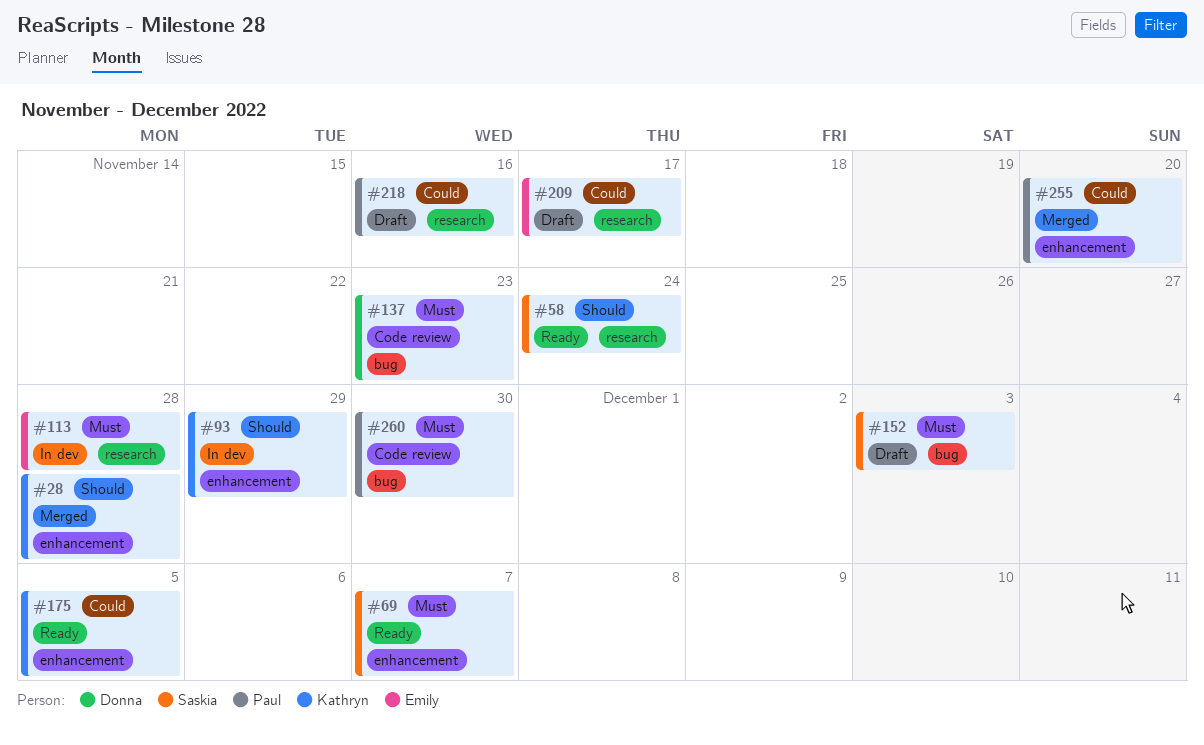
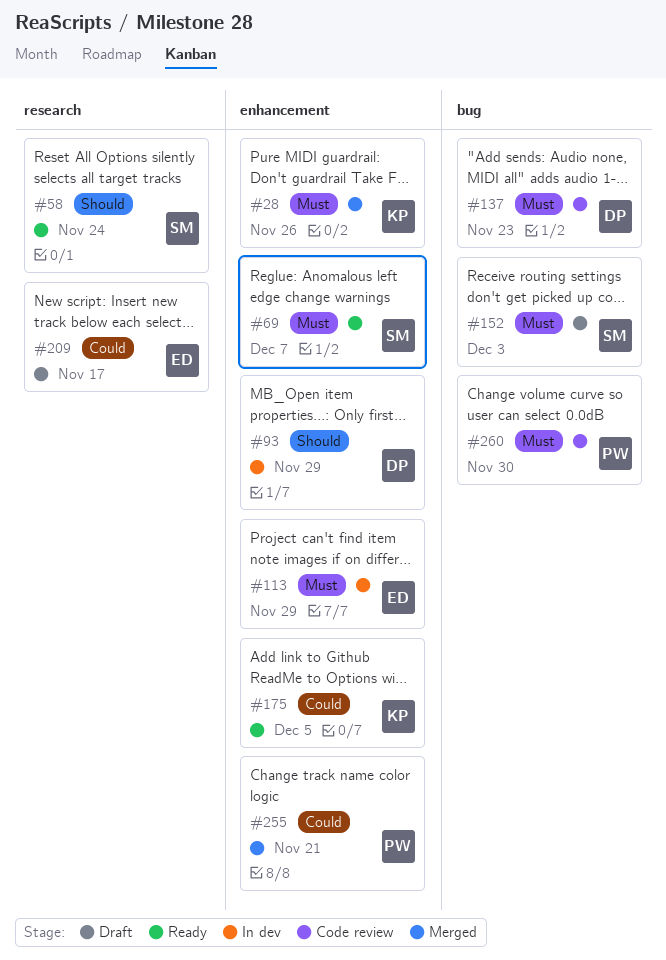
#28, priority: Should -> Must
#28, due: Nov 28 -> Nov 26
#93, owner: Kathryn -> Donna
#113, label: research -> enhancement
#113, due: Nov 28 -> Nov 29
#218: present -> none
#255, due: Nov 20 -> Nov 21

